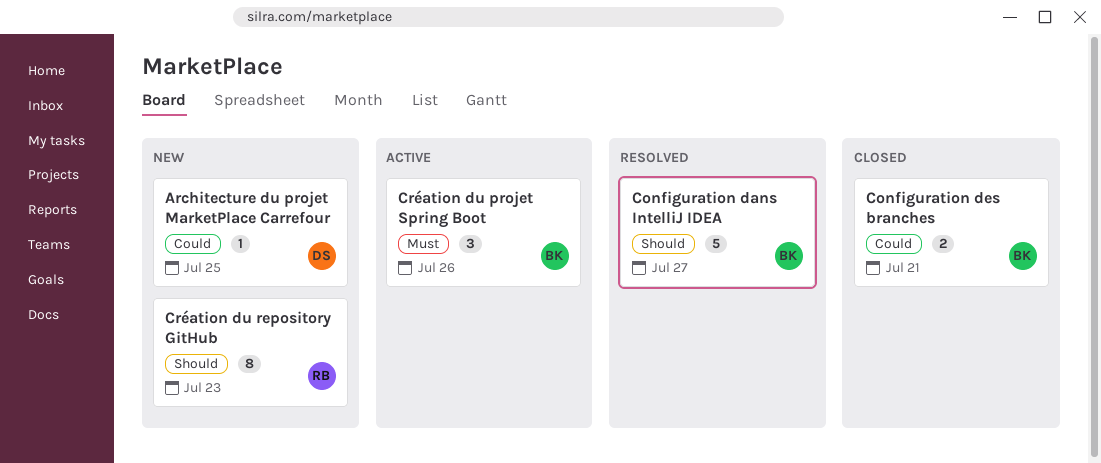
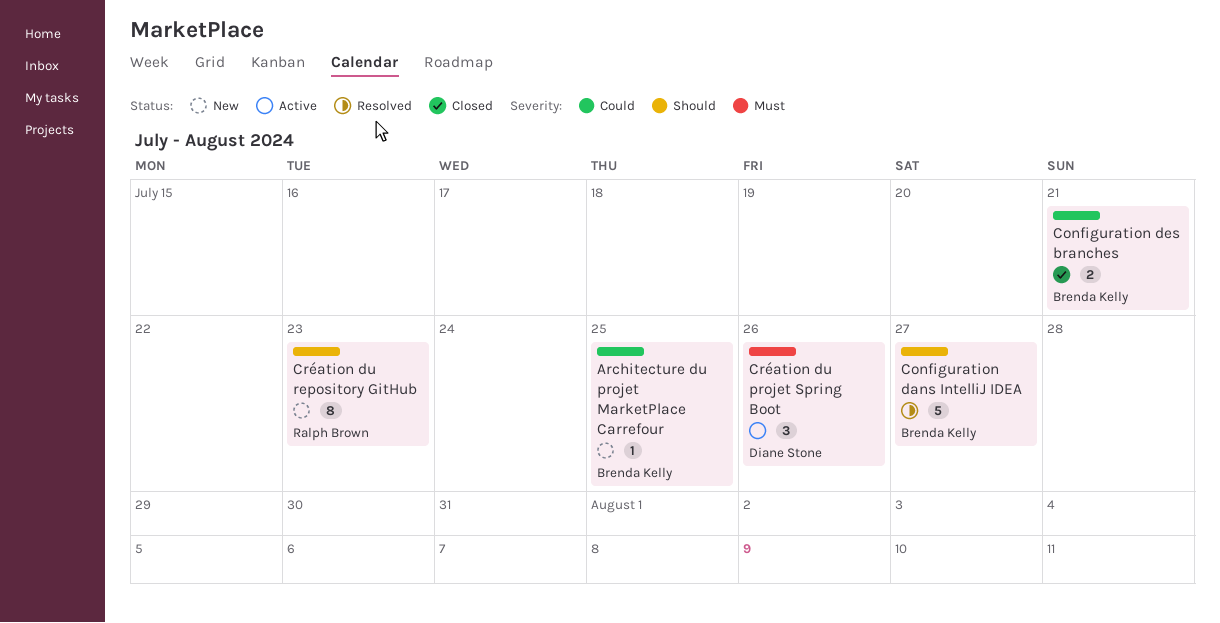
Architecture du projet MarketPlace Carrefour, owner: Diane Stone -> Brenda Kelly
Création du projet Spring Boot, owner: Brenda Kelly -> Diane Stone

